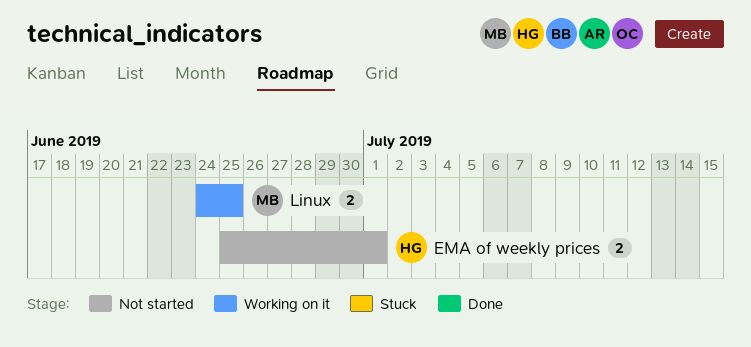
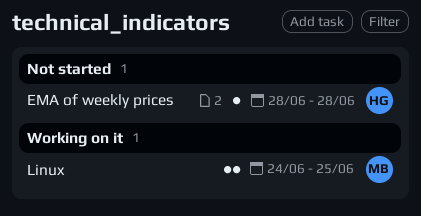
EMA of weekly prices, estimate: 2 -> 1
EMA of weekly prices, start: Jun 25 -> Jun 28
EMA of weekly prices, due: Jul 1 -> Jun 28

